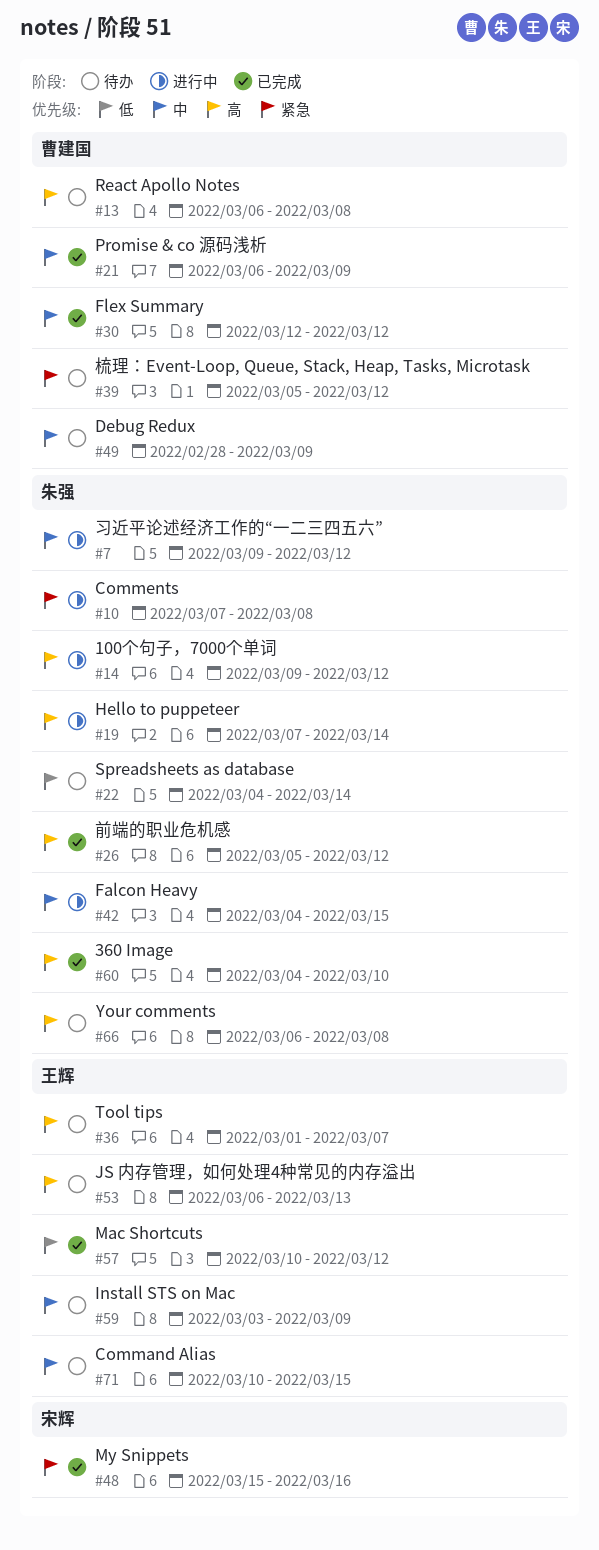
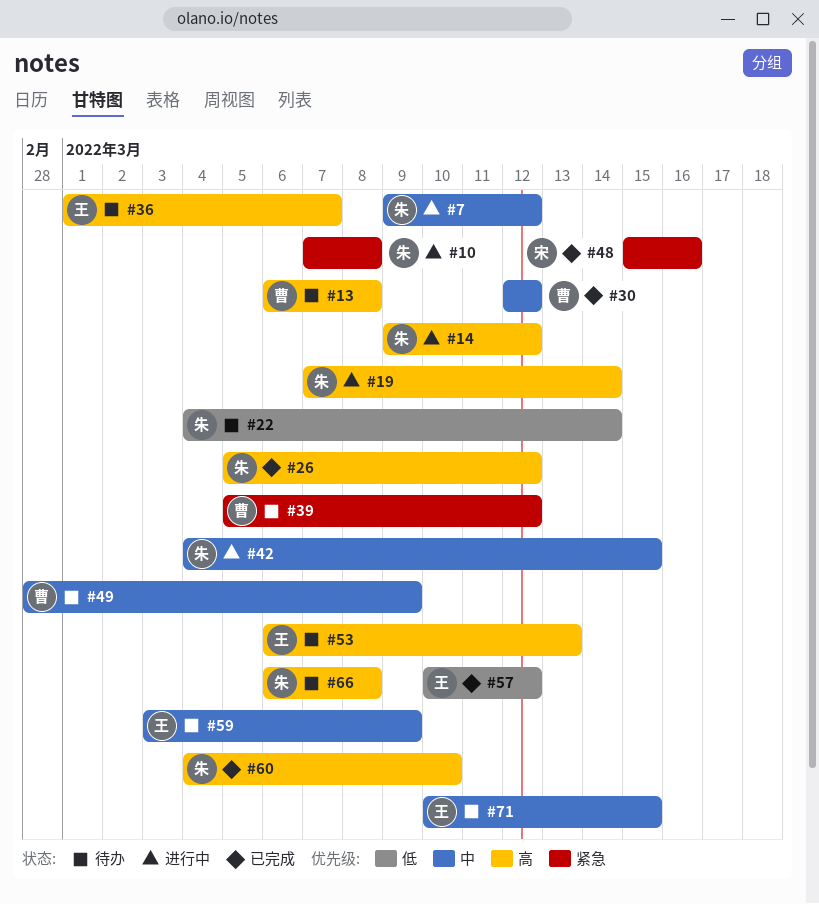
#21: present -> none

